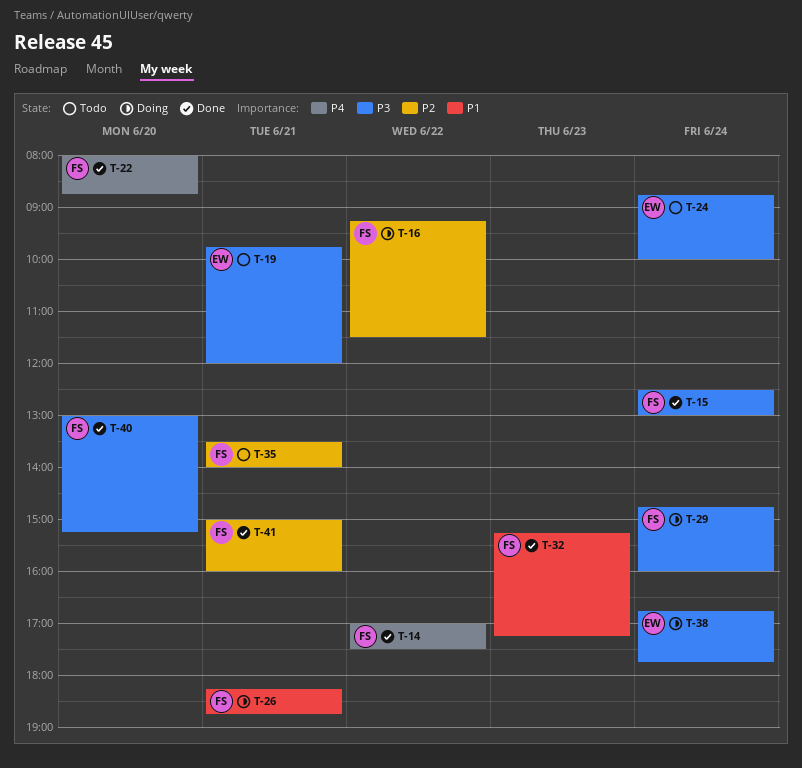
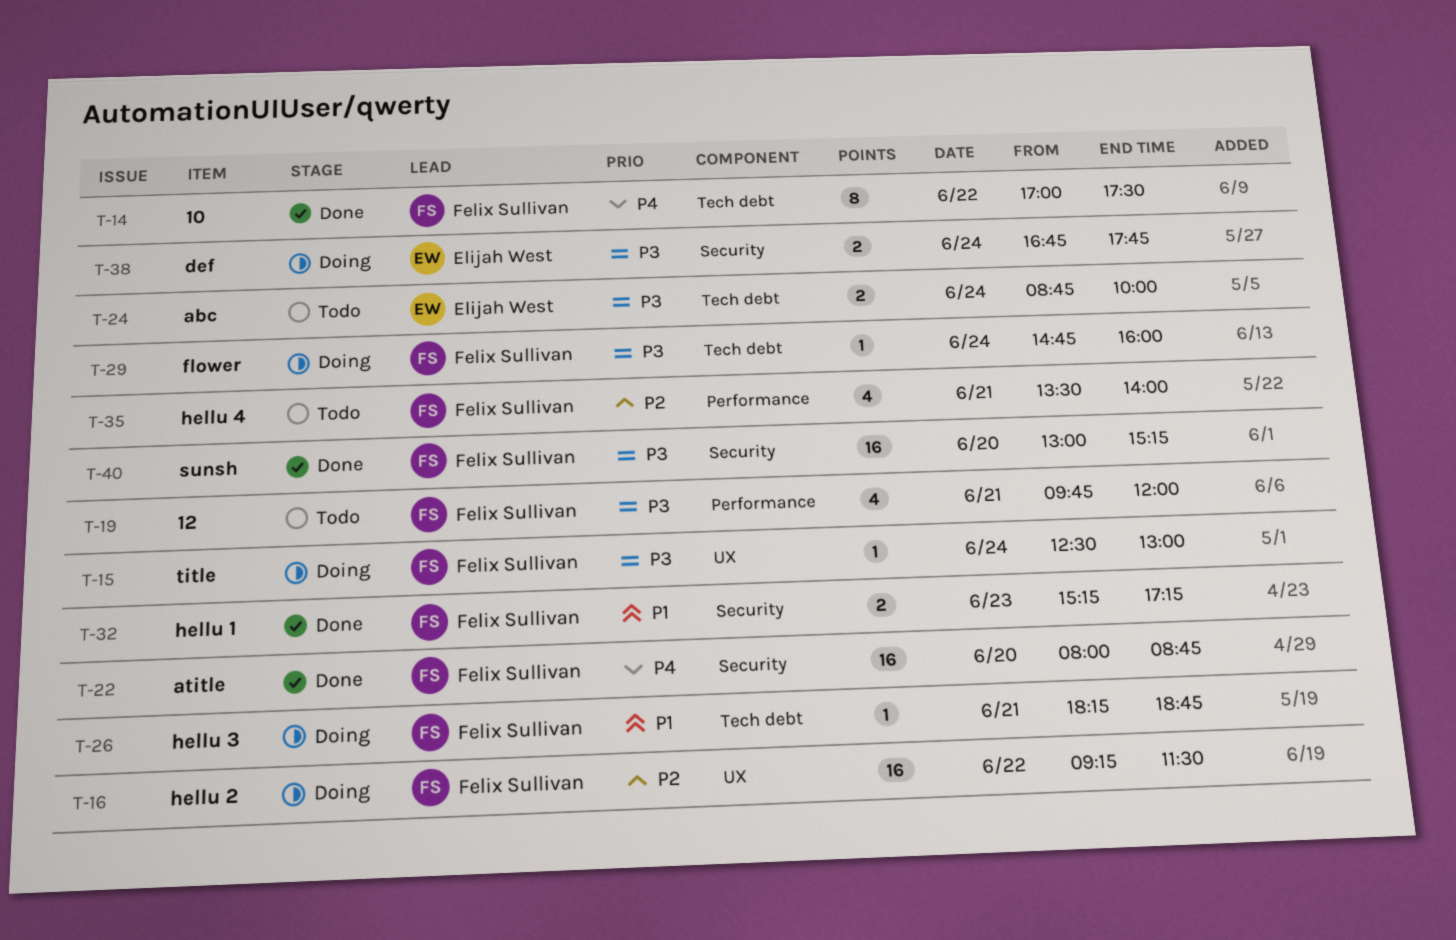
T-15, status: Done -> Doing
T-19, owner: Elijah West -> Felix Sullivan
T-41: present -> none

